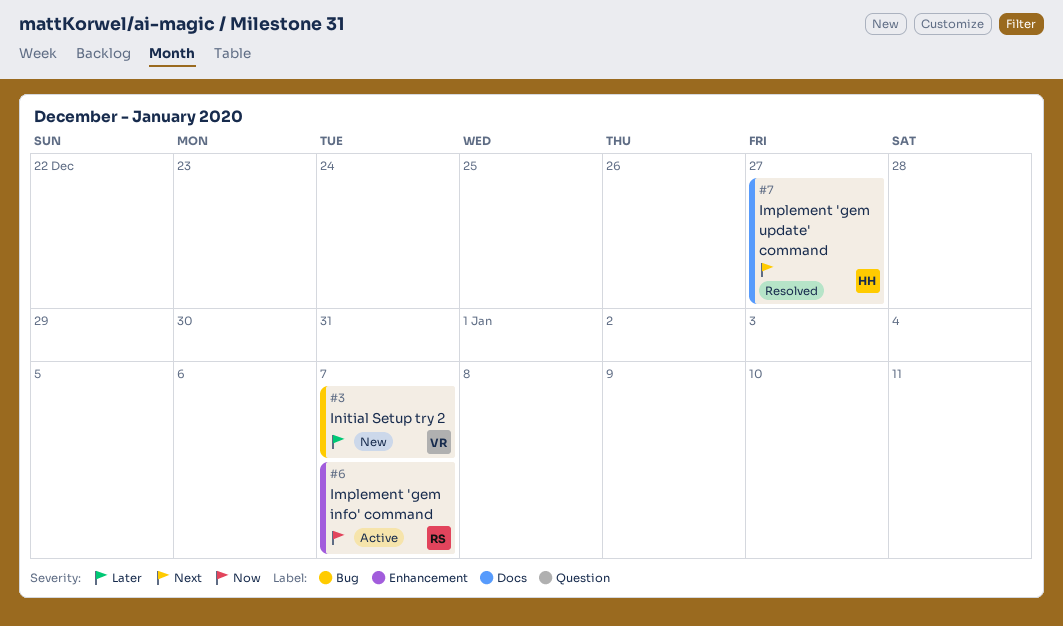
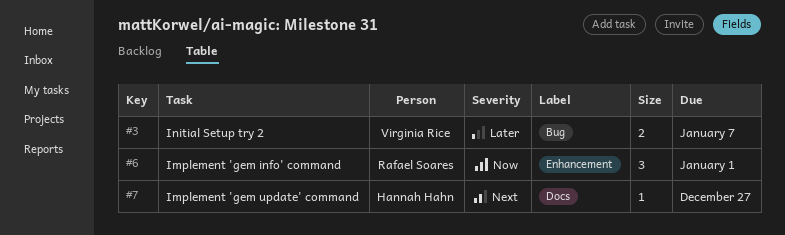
#6, due: Jan 7 -> Jan 1

